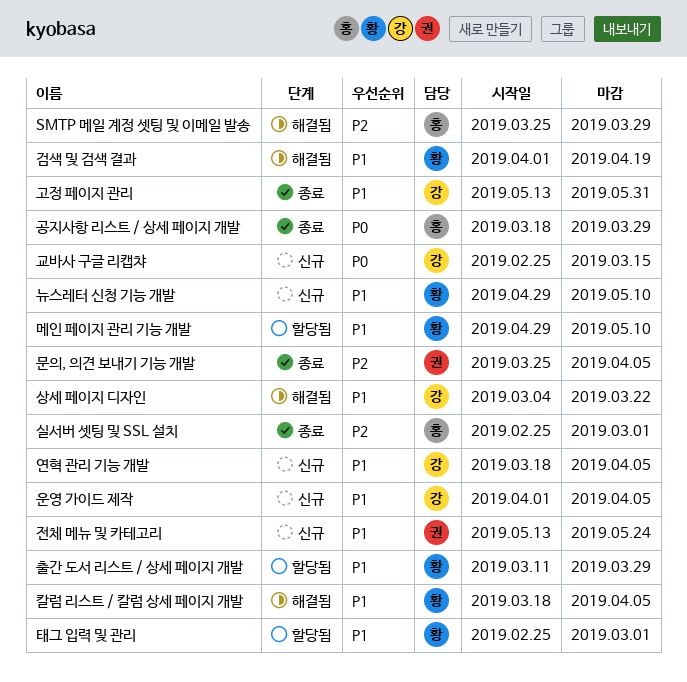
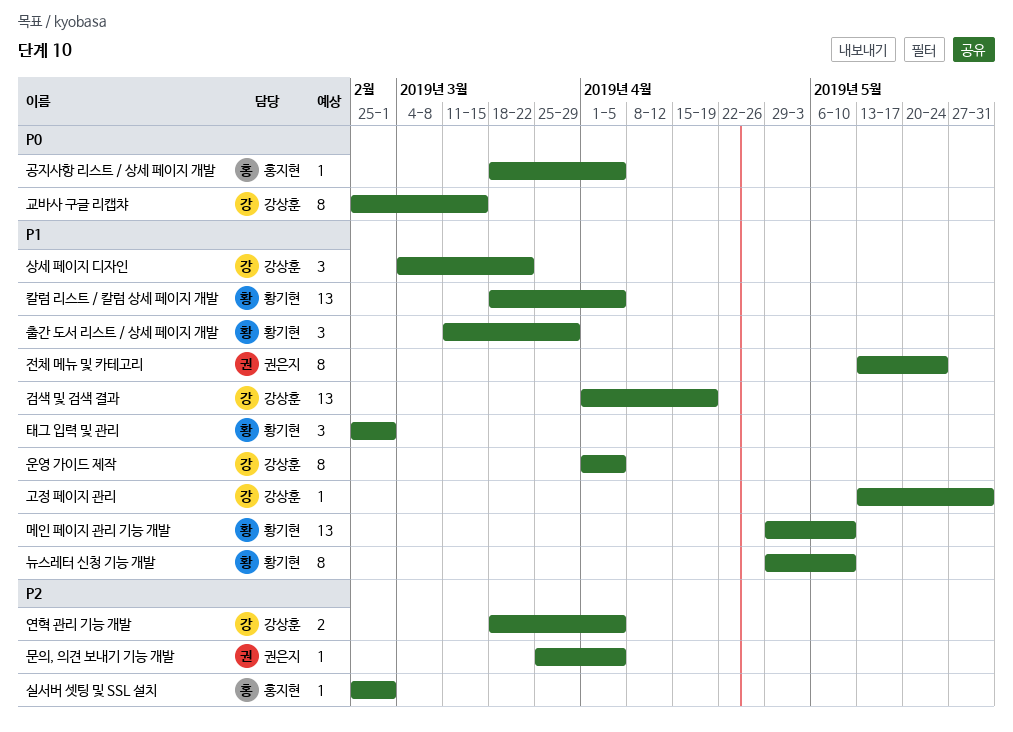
SMTP 메일 계정 셋팅 및 이메일 발송: present -> none
검색 및 검색 결과, owner: 황기현 -> 강상훈
공지사항 리스트 / 상세 페이지 개발, due: Mar 29 -> Apr 5
연혁 관리 기능 개발, priority: P1 -> P2

